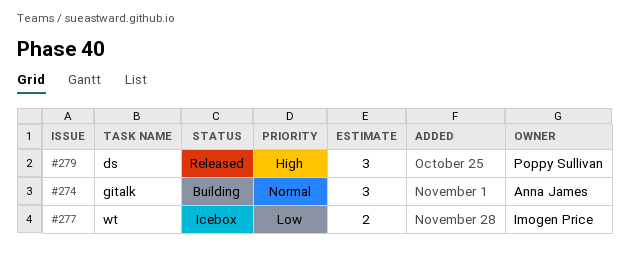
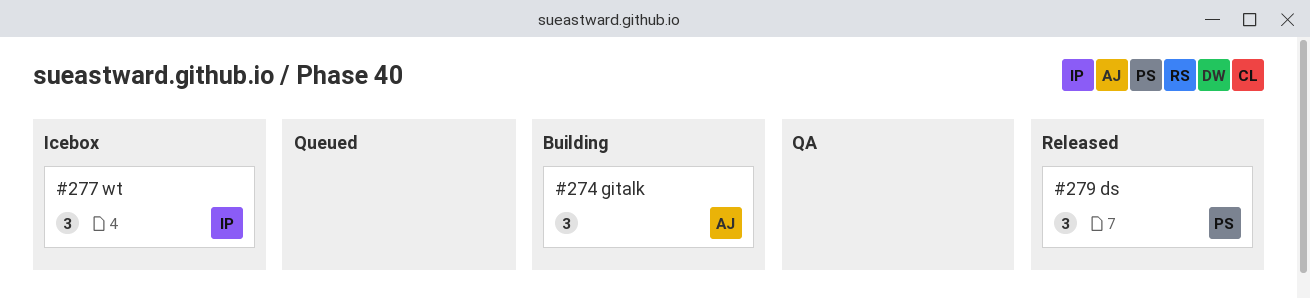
#277, estimate: 2 -> 3

